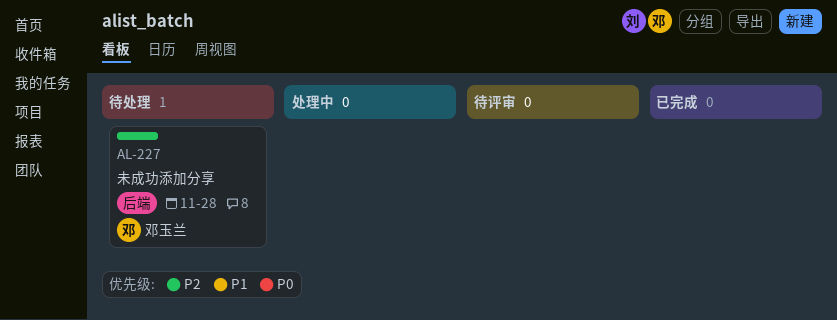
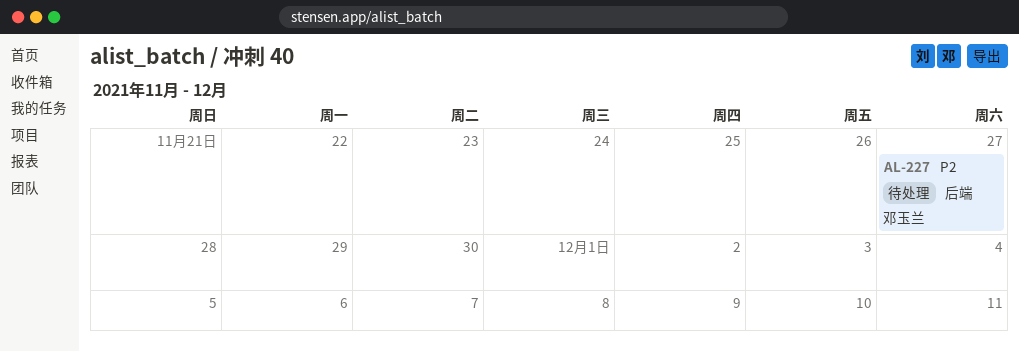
AL-227, due: Nov 28 -> Nov 27

